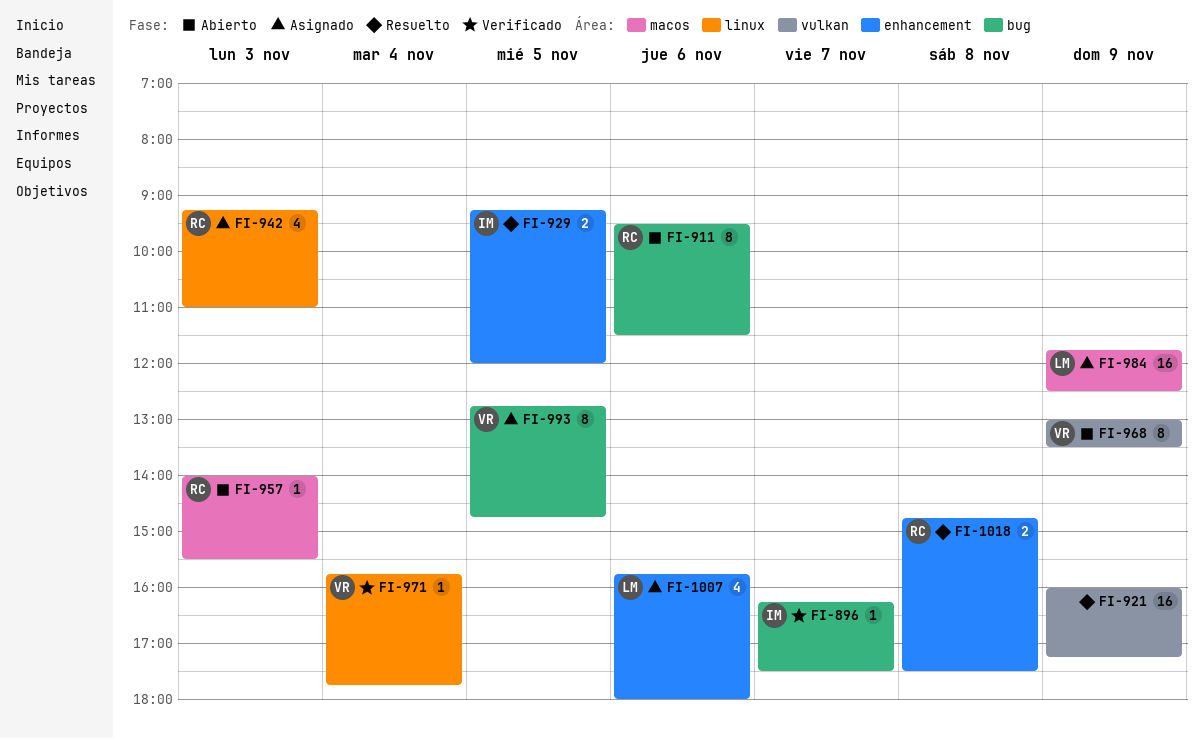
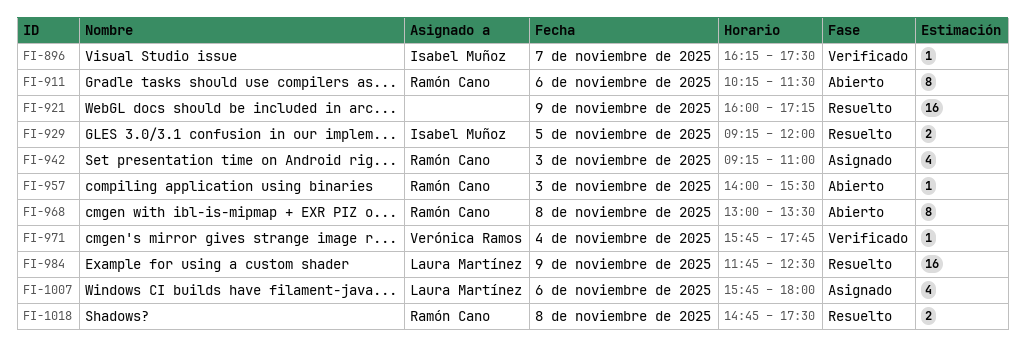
FI-911, begins: 09:30 -> 10:15
FI-968, owner: Verónica Ramos -> Ramón Cano
FI-968, day: Nov 9 -> Nov 8
FI-984, status: Asignado -> Resuelto
FI-993: present -> none

